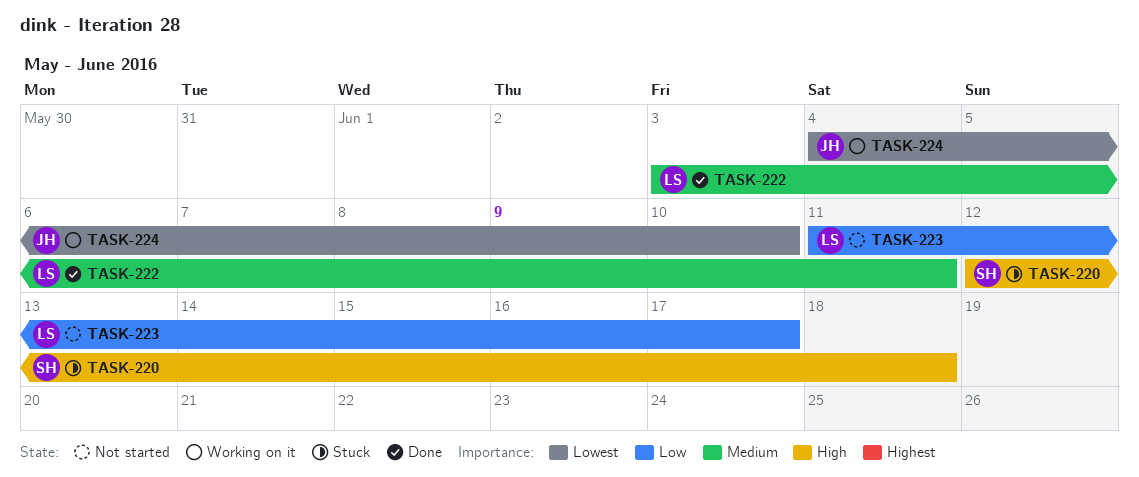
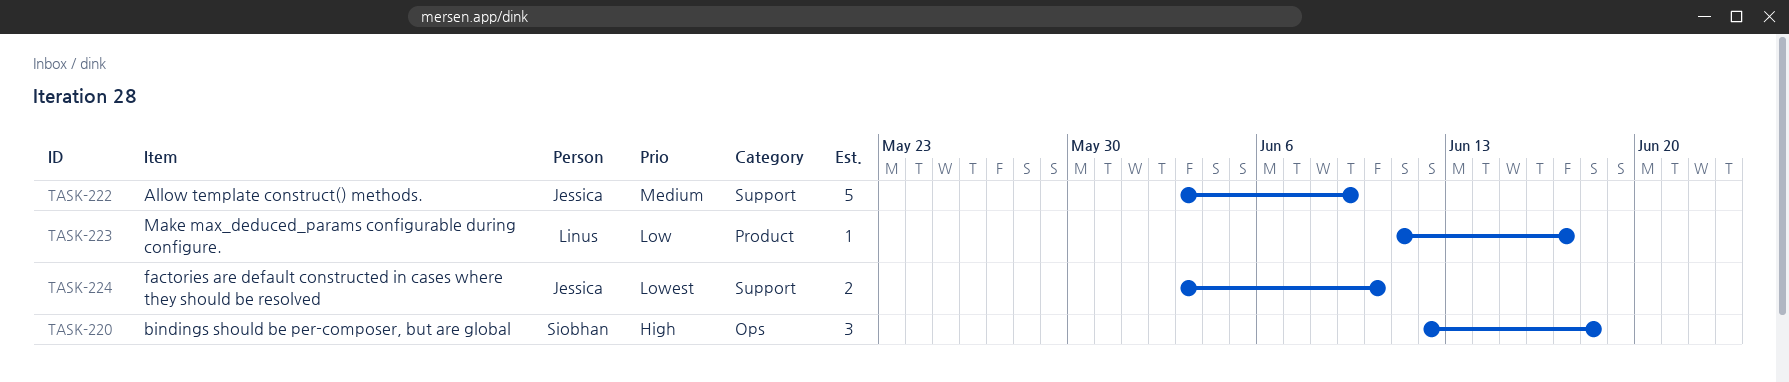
TASK-222, owner: Linus -> Jessica
TASK-222, due: Jun 11 -> Jun 9
TASK-224, start: Jun 4 -> Jun 3

